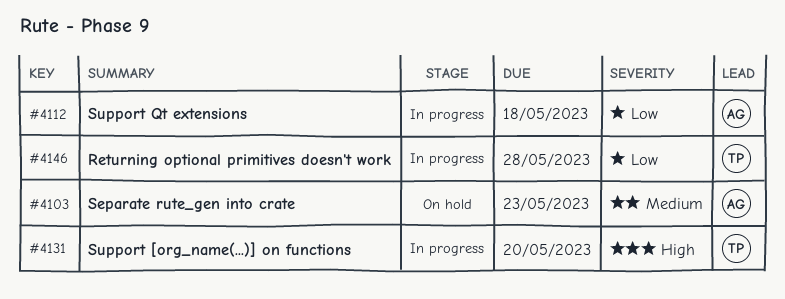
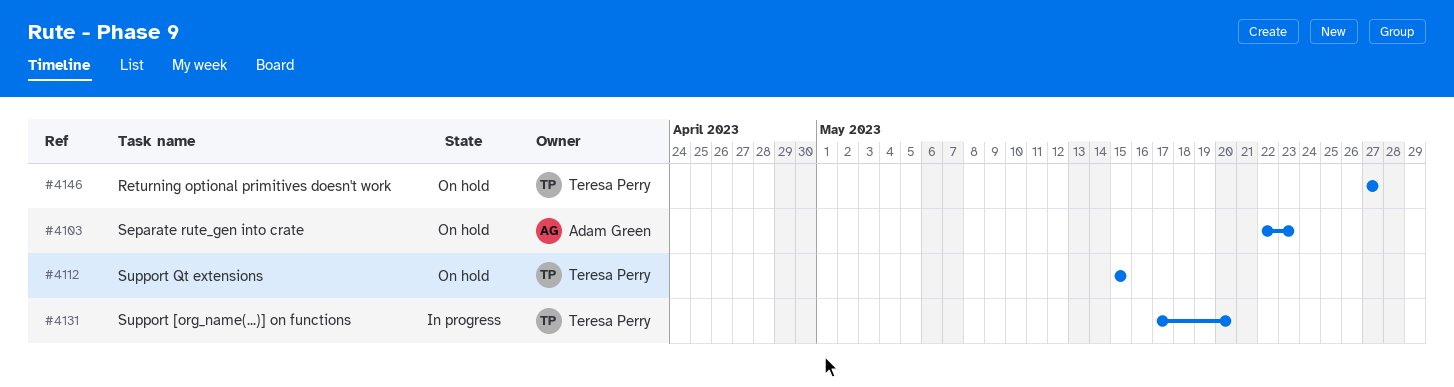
#4112, status: In progress -> On hold
#4112, owner: Adam Green -> Teresa Perry
#4112, due: May 18 -> May 15
#4146, status: In progress -> On hold
#4146, due: May 28 -> May 27

